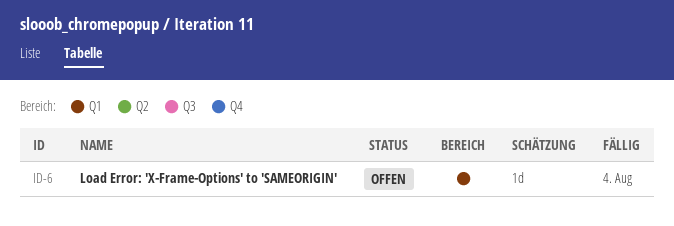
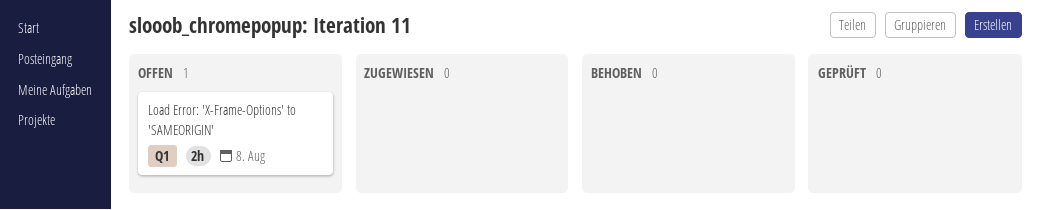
Load Error: 'X-Frame-Options' to 'SAMEORIGIN', estimate: 1d -> 2h
Load Error: 'X-Frame-Options' to 'SAMEORIGIN', due: Aug 4 -> Aug 8

